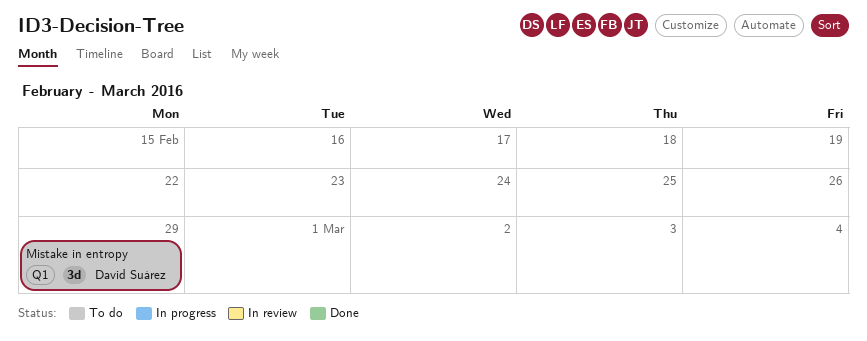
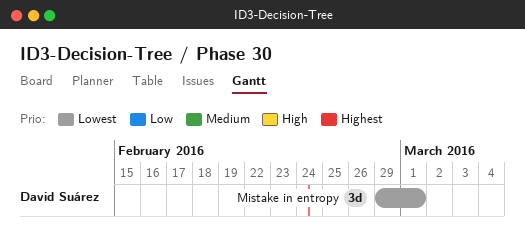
Mistake in entropy, due: Feb 29 -> Mar 1

